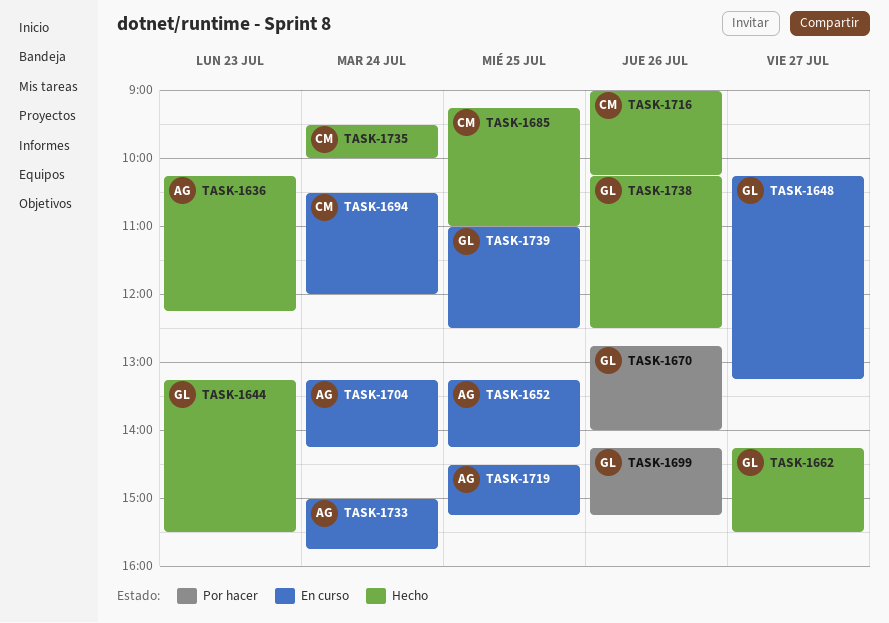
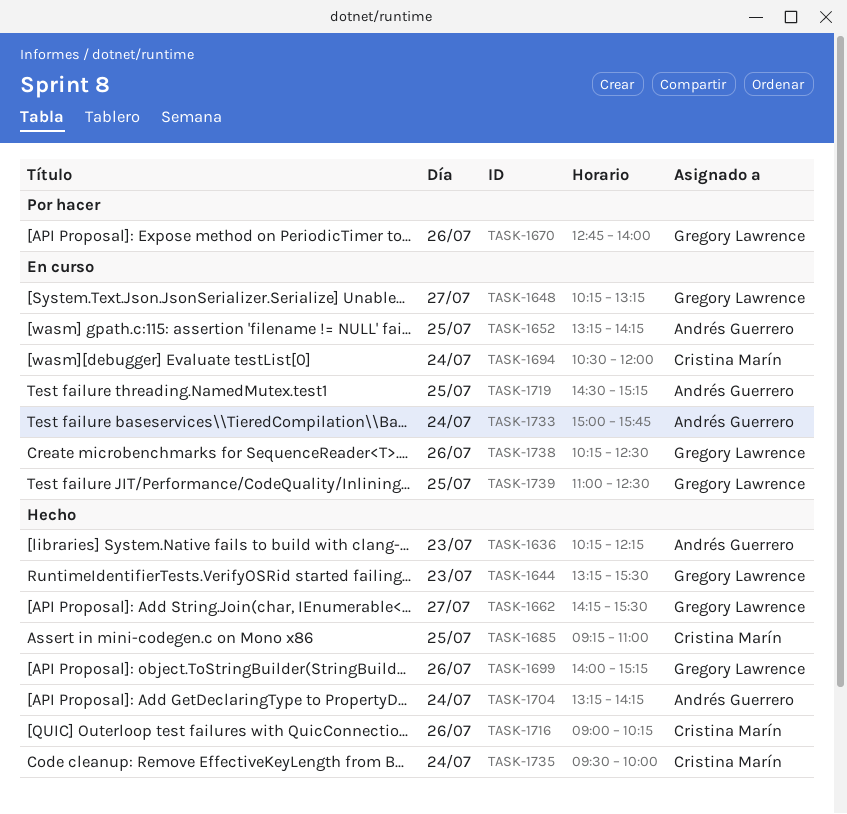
TASK-1699, status: Por hacer -> Hecho
TASK-1699, begins: 14:15 -> 14:00
TASK-1704, status: En curso -> Hecho
TASK-1738, status: Hecho -> En curso

